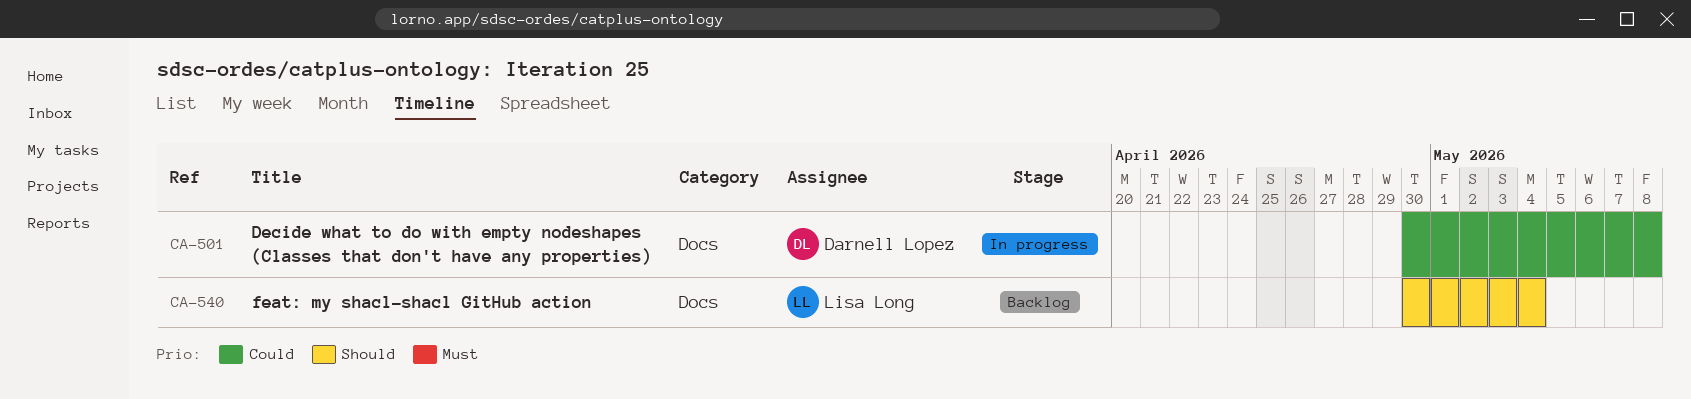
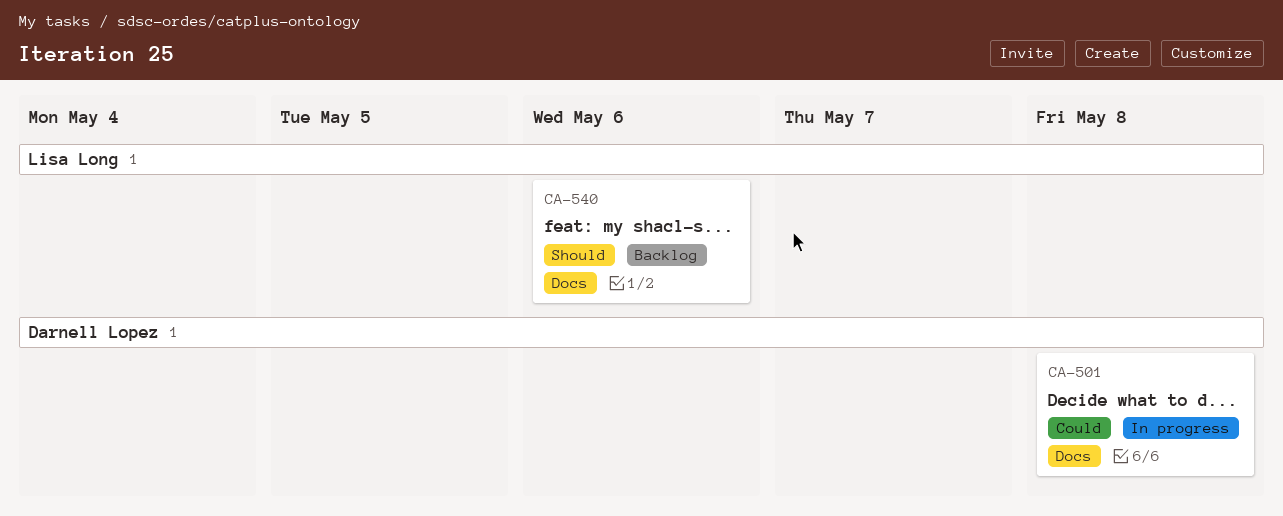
CA-540, due: May 4 -> May 6

